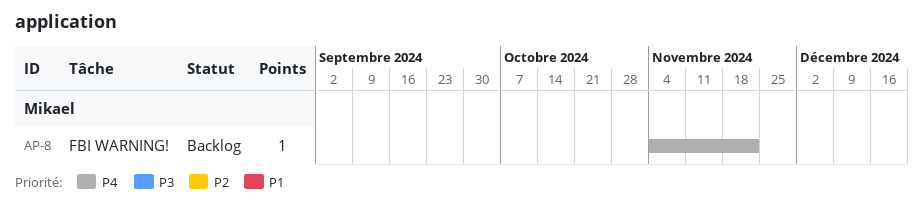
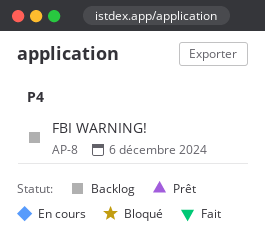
AP-8, due: Nov 22 -> Dec 6

